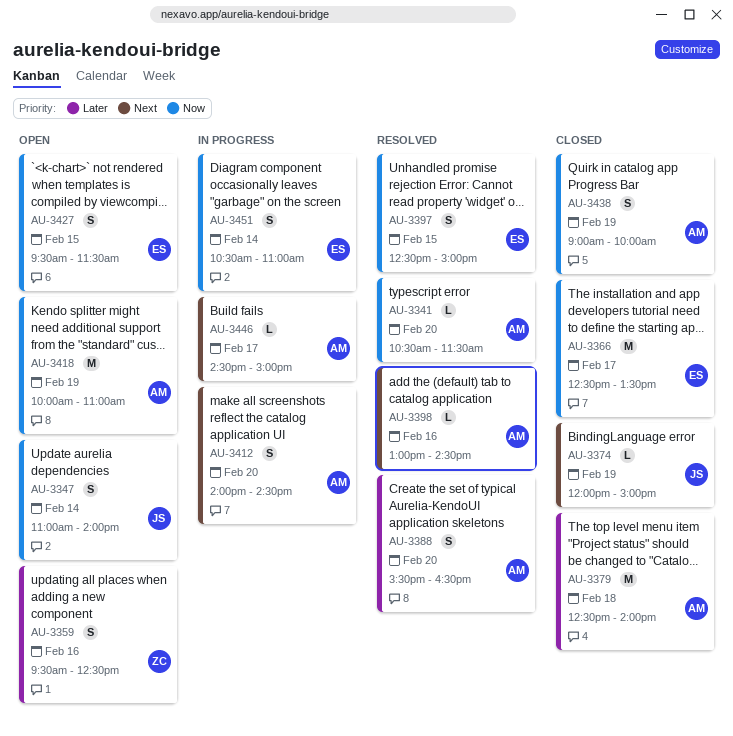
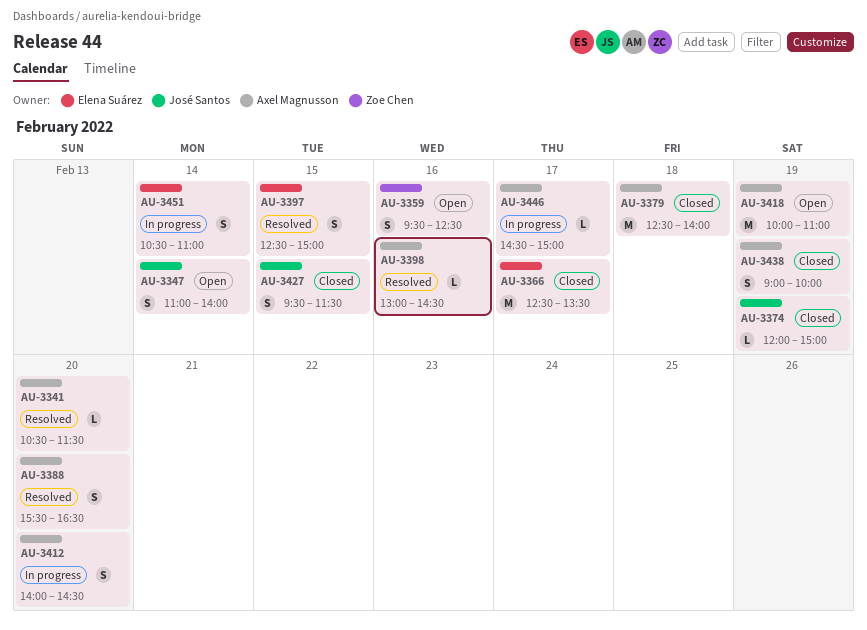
AU-3427, status: Open -> Closed
AU-3427, owner: Elena Suárez -> José Santos

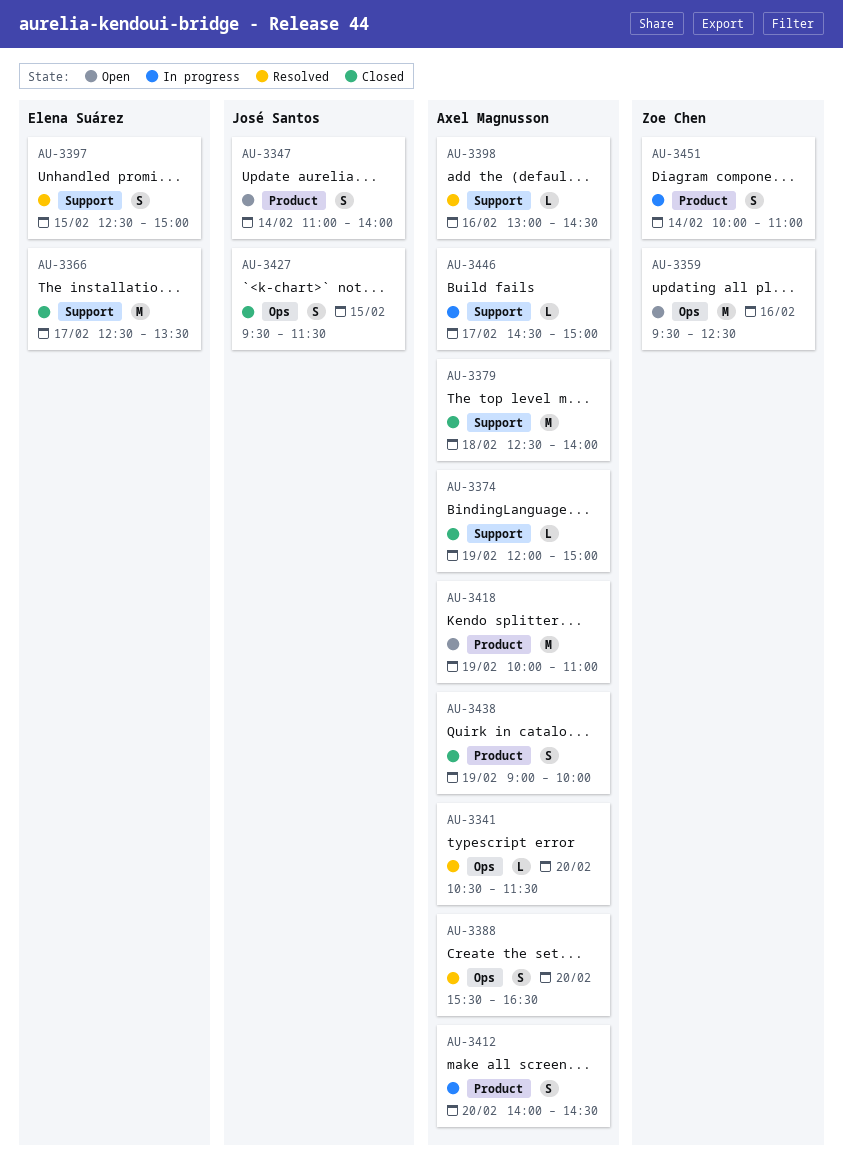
AU-3359, estimate: S -> M
AU-3374, owner: José Santos -> Axel Magnusson
AU-3451, owner: Elena Suárez -> Zoe Chen
AU-3451, begins: 10:30 -> 10:00

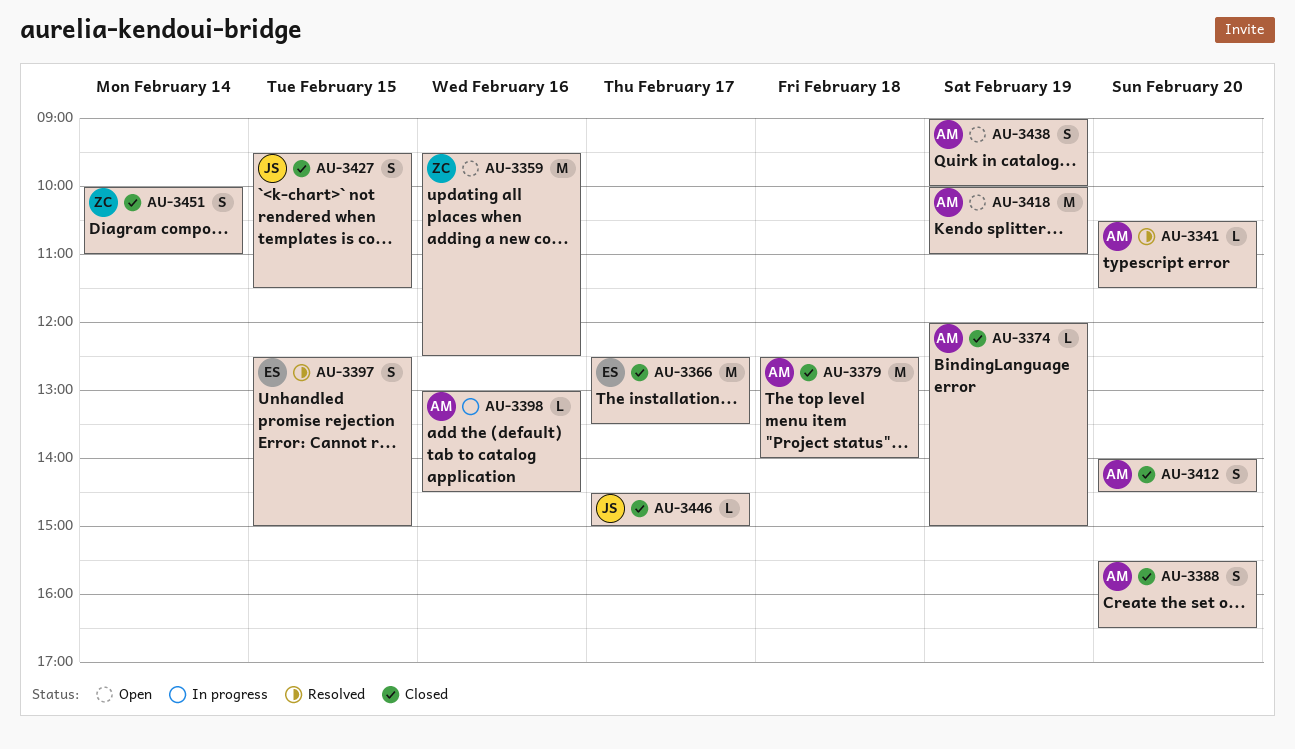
AU-3347: present -> none
AU-3388, status: Resolved -> Closed
AU-3398, status: Resolved -> In progress
AU-3412, status: In progress -> Closed
AU-3438, status: Closed -> Open
AU-3446, status: In progress -> Closed
AU-3446, owner: Axel Magnusson -> José Santos
AU-3451, status: In progress -> Closed

